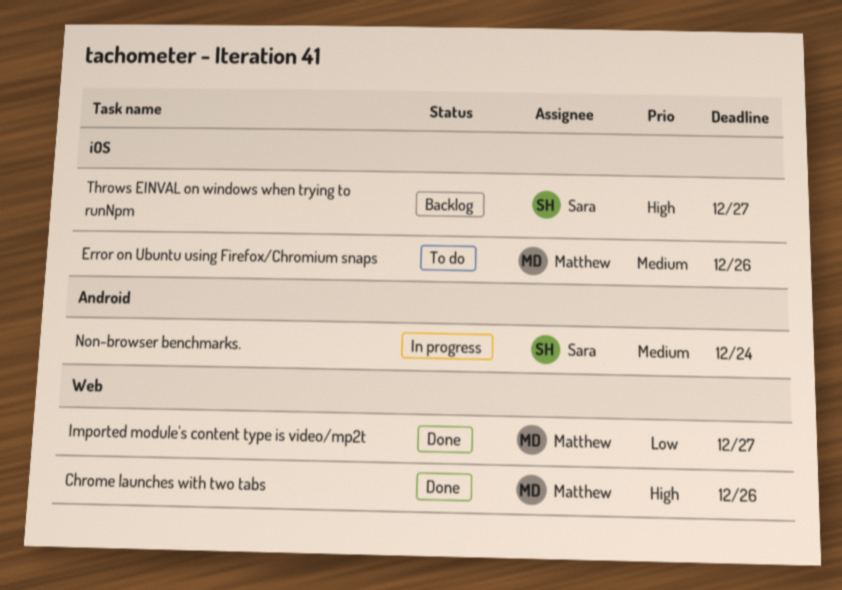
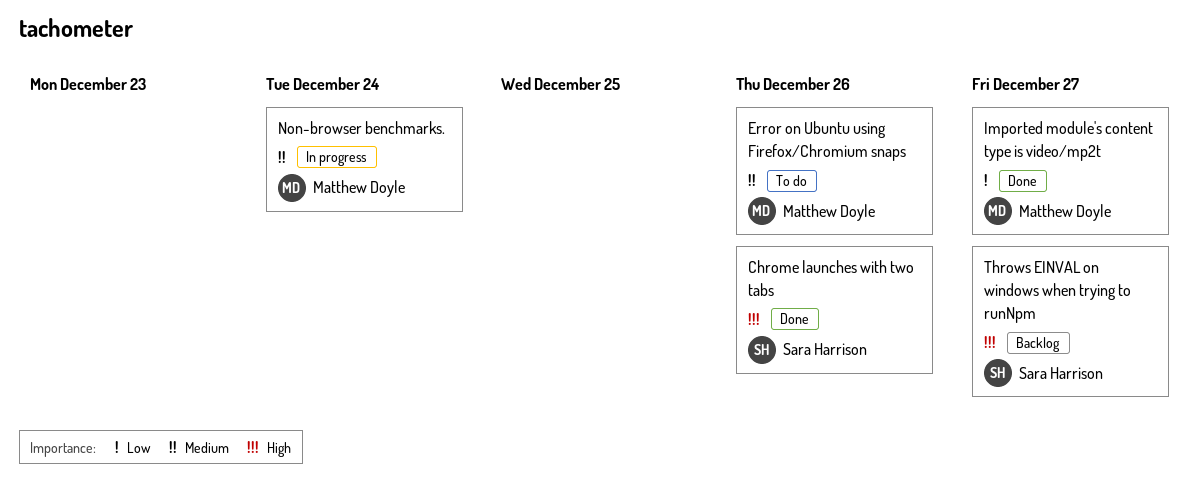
Chrome launches with two tabs, owner: Matthew Doyle -> Sara Harrison
Non-browser benchmarks., owner: Sara Harrison -> Matthew Doyle

